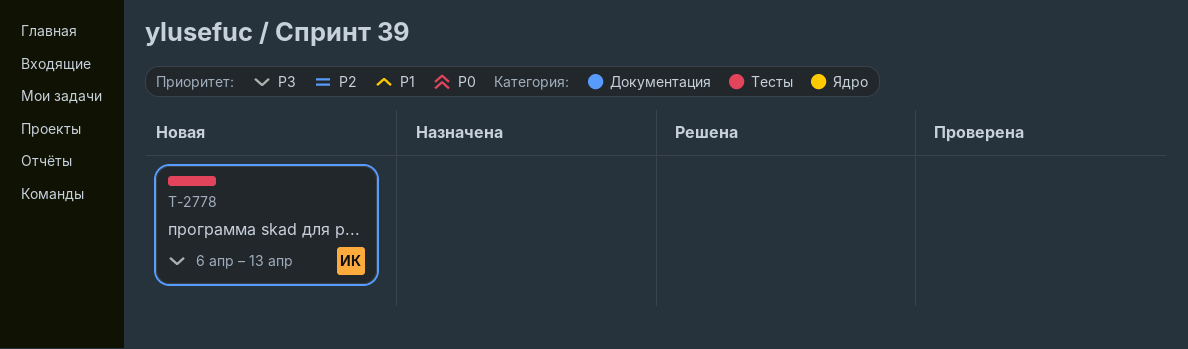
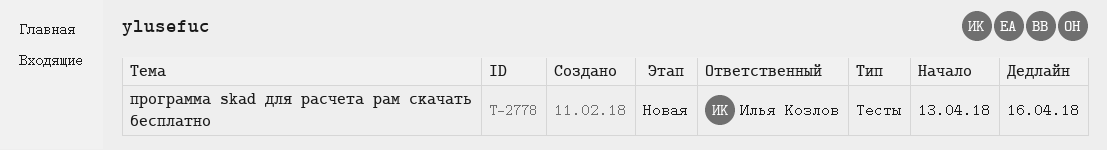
T-2778, start: Apr 6 -> Apr 13
T-2778, due: Apr 13 -> Apr 16

